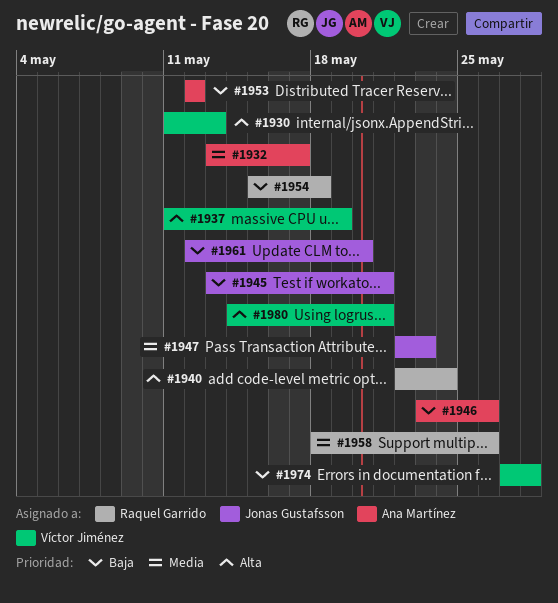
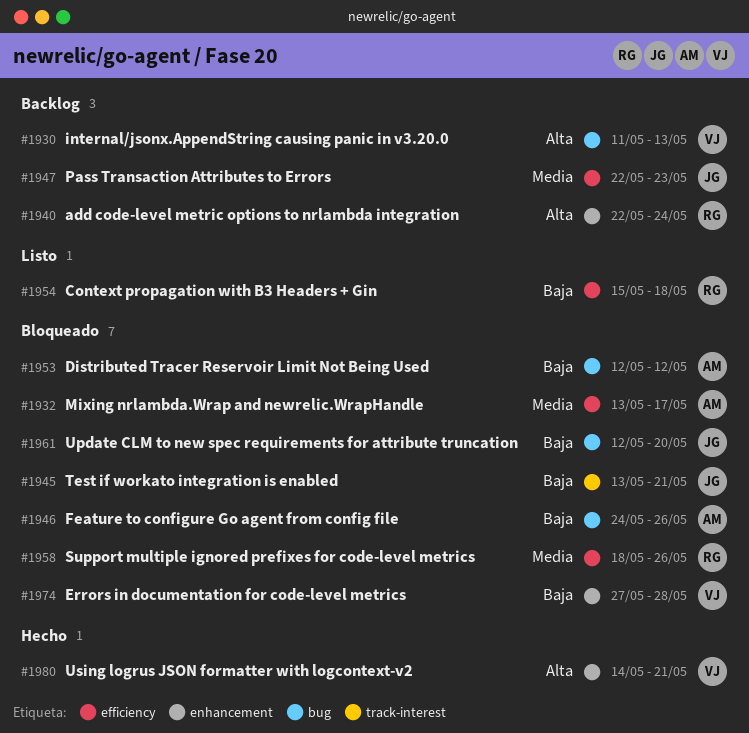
#1937: present -> none
#1946, start: May 23 -> May 24

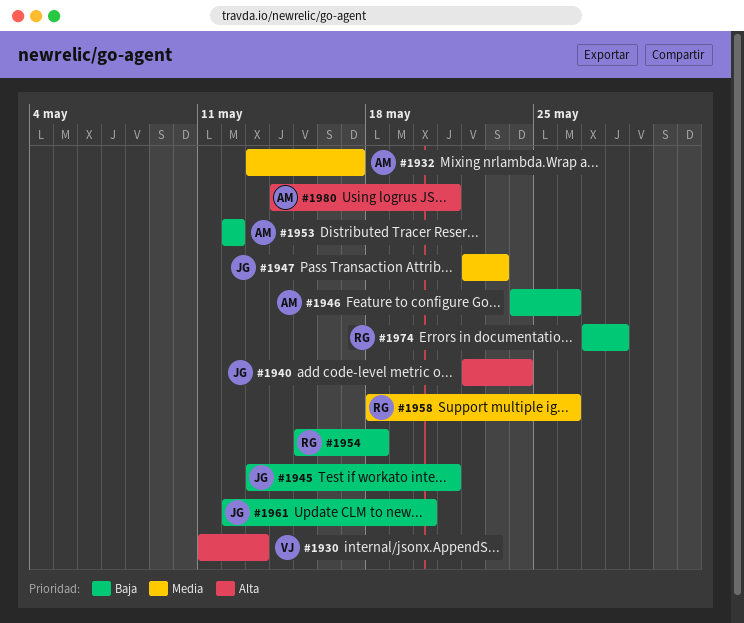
#1940, owner: RG -> JG
#1974, owner: VJ -> RG
#1980, owner: VJ -> AM

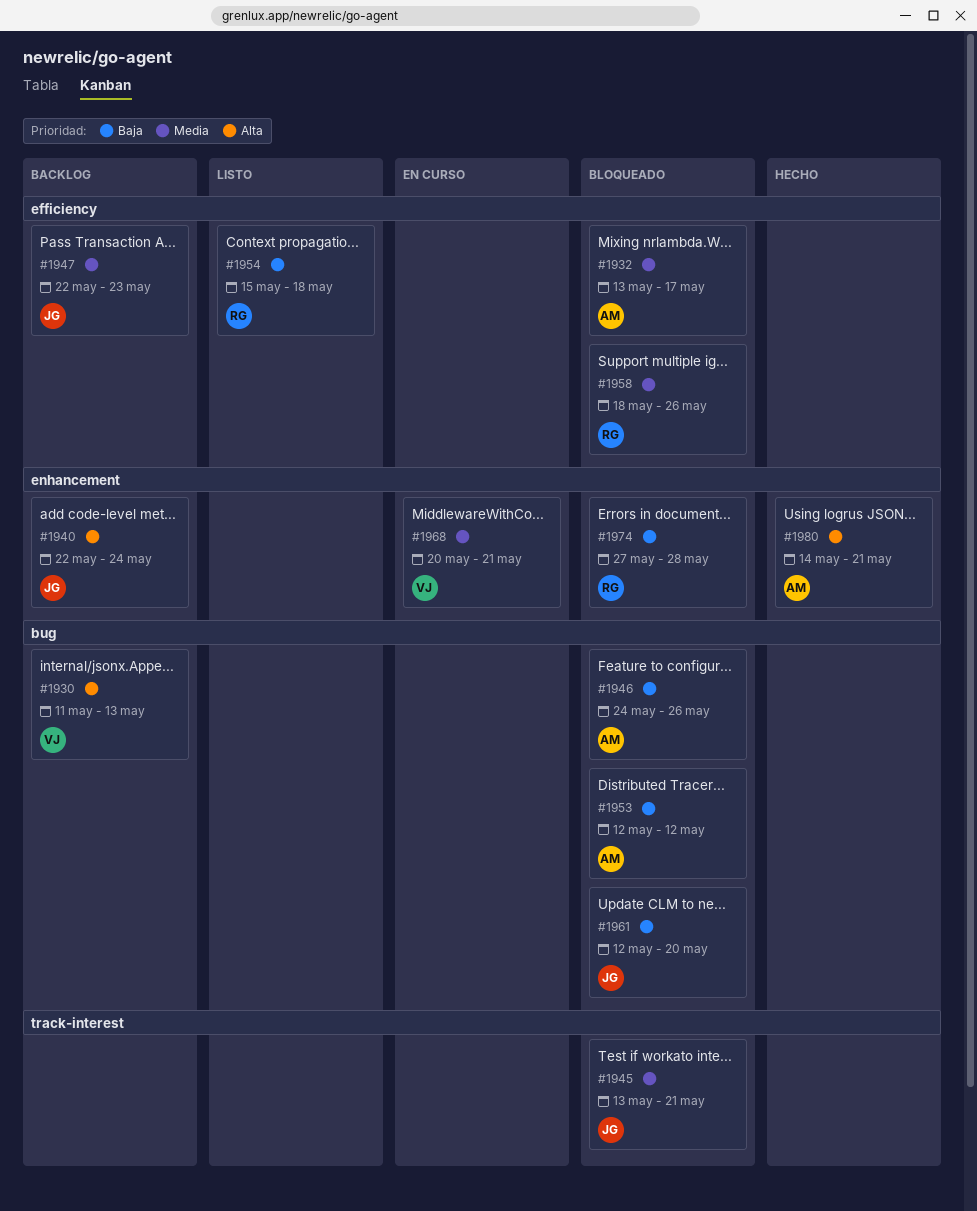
#1945, priority: Baja -> Media
#1968: none -> present

